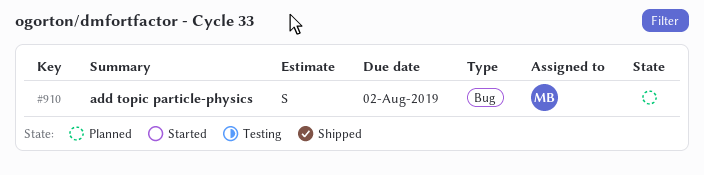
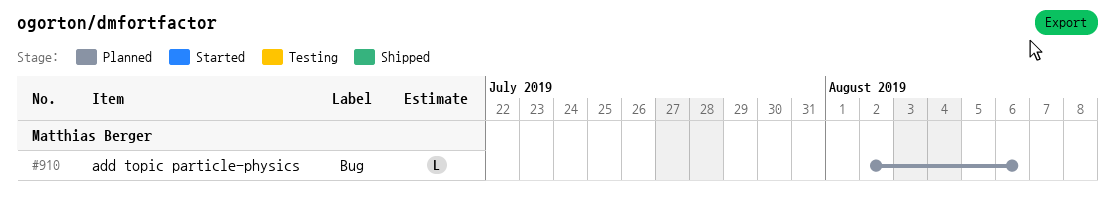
#910, estimate: S -> L
#910, due: Aug 2 -> Aug 6

